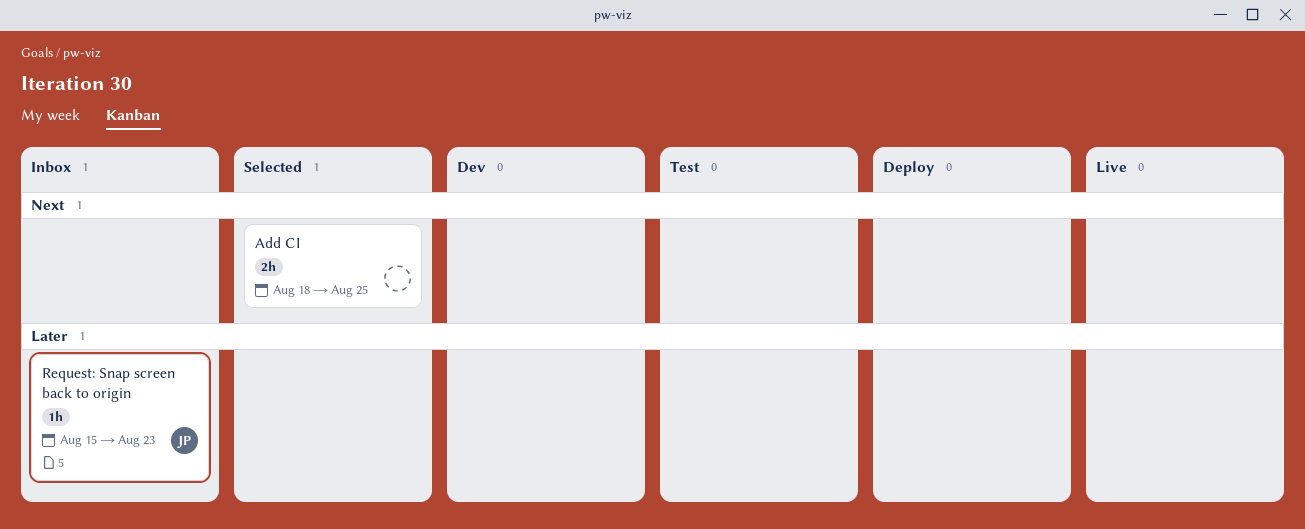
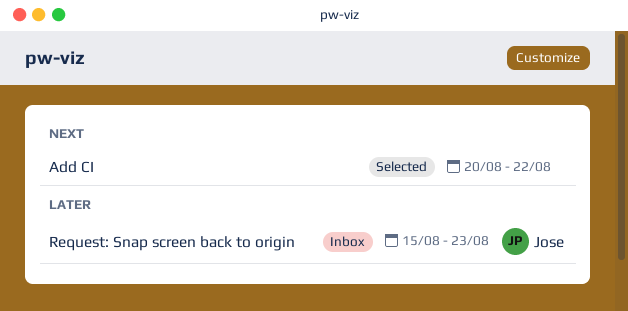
Add CI, start: Aug 18 -> Aug 20
Add CI, due: Aug 25 -> Aug 22

